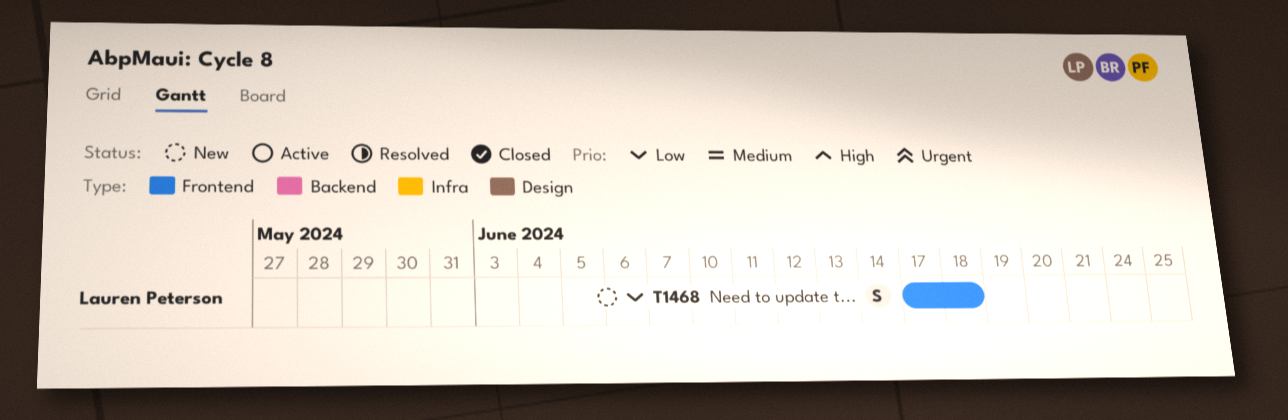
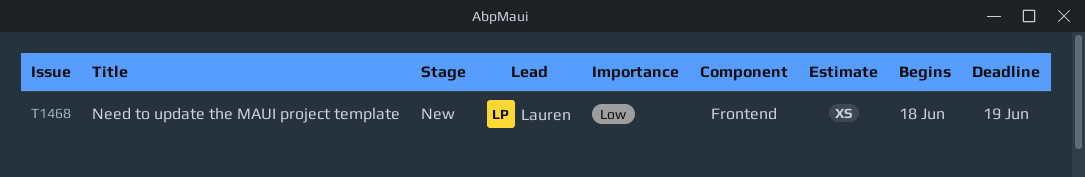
T1468, estimate: S -> XS
T1468, start: Jun 17 -> Jun 18
T1468, due: Jun 18 -> Jun 19

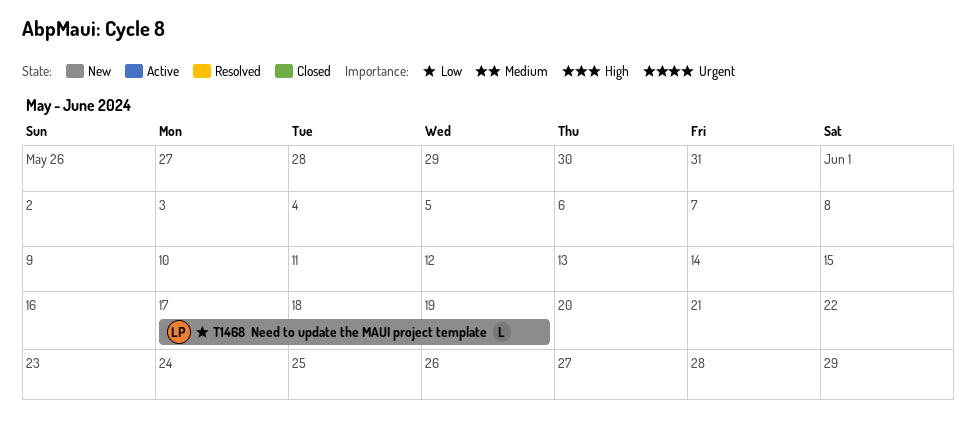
T1468, estimate: XS -> L
T1468, start: Jun 18 -> Jun 17

